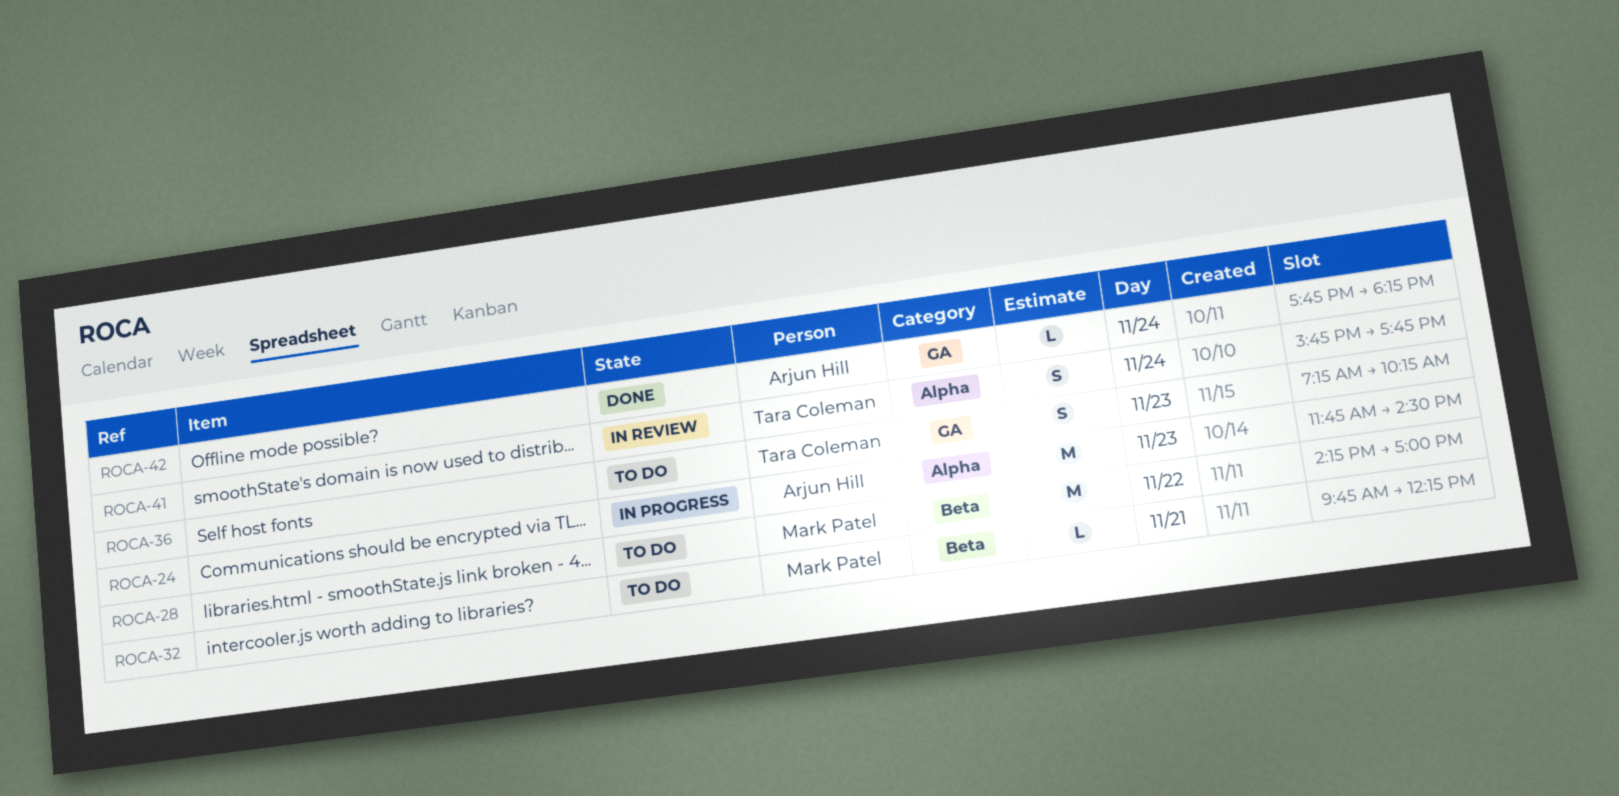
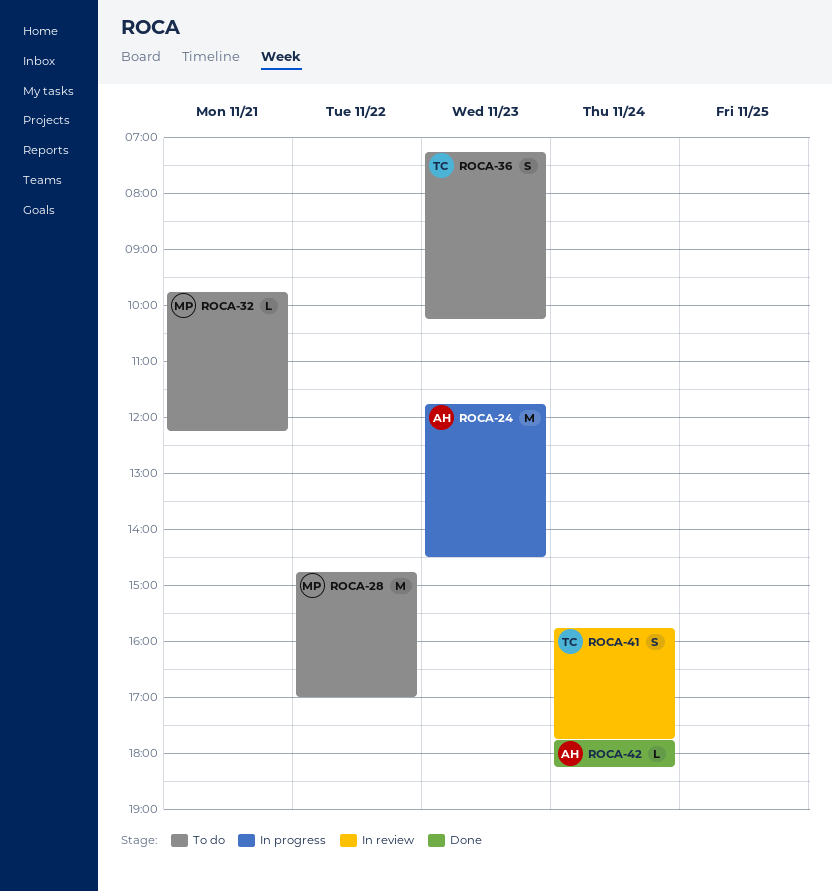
ROCA-28, begins: 14:15 -> 14:45

